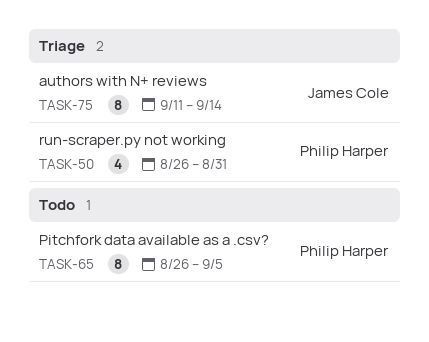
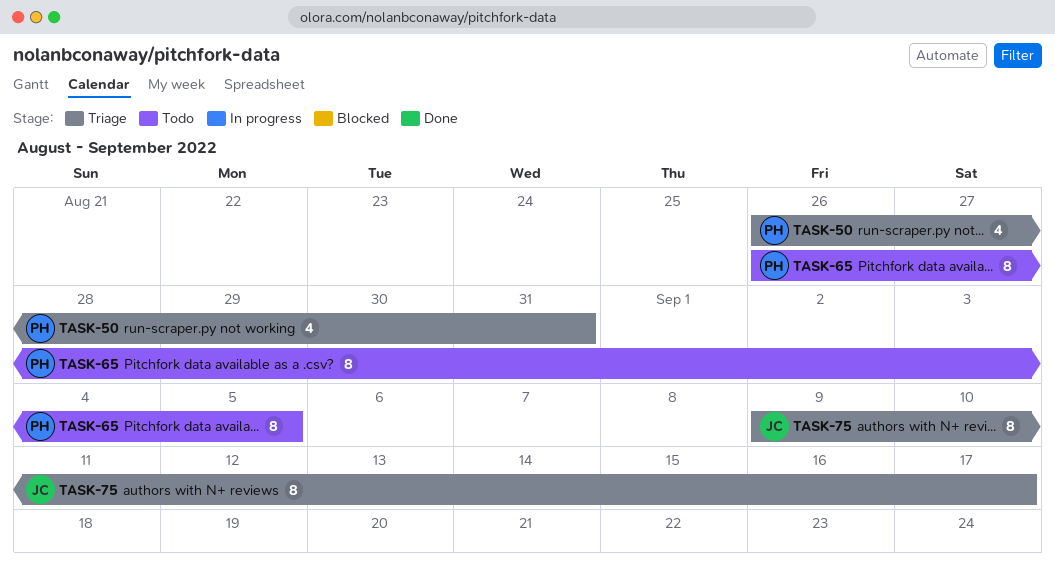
TASK-75, start: Sep 11 -> Sep 9
TASK-75, due: Sep 14 -> Sep 17

